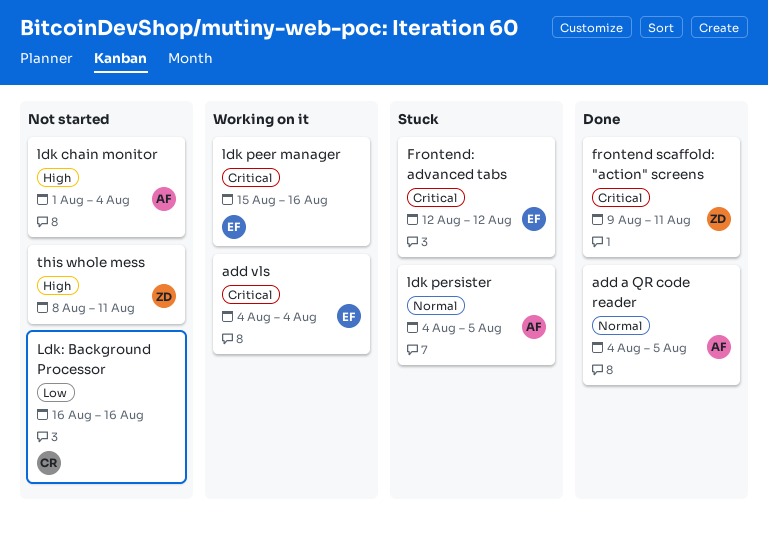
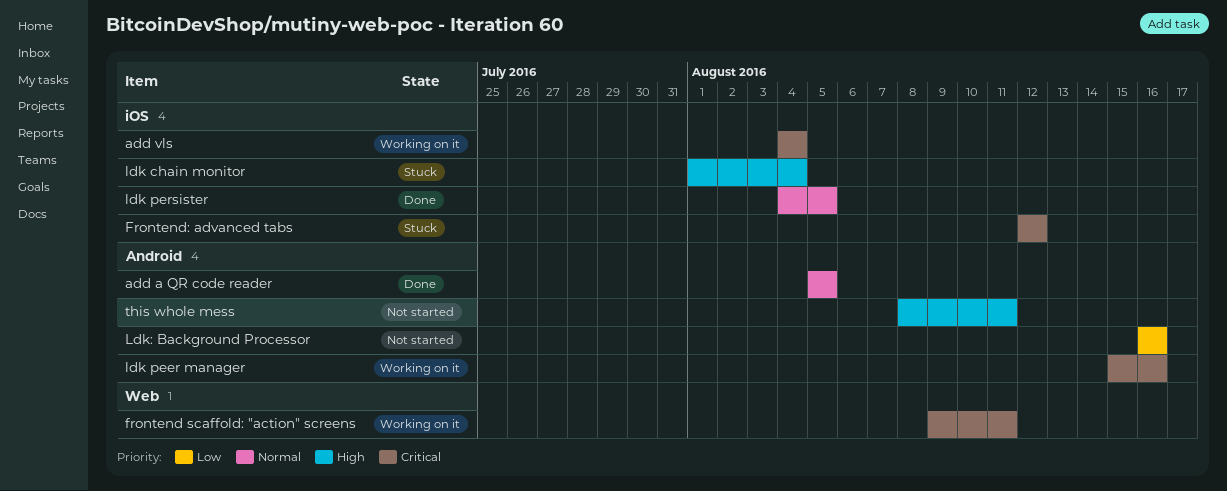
add a QR code reader, start: Aug 4 -> Aug 5
frontend scaffold: "action" screens, status: Done -> Working on it
ldk chain monitor, status: Not started -> Stuck
ldk persister, status: Stuck -> Done

